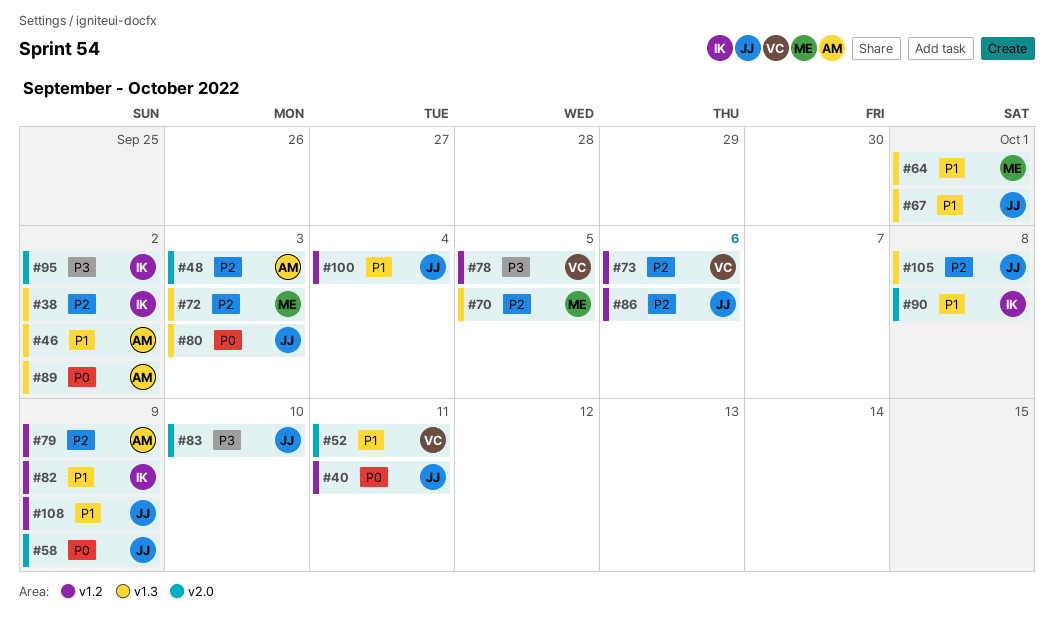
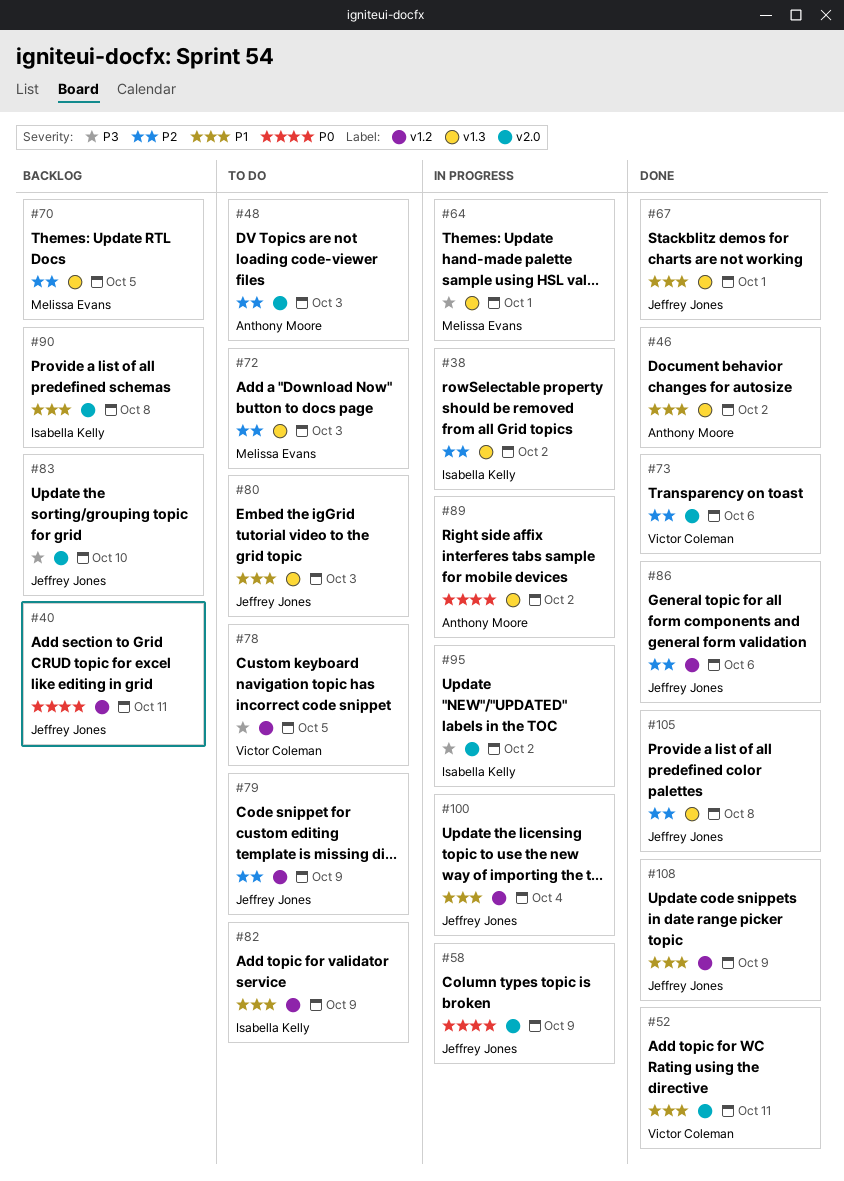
#64, priority: P1 -> P3
#73, label: v1.2 -> v2.0
#79, owner: Anthony Moore -> Jeffrey Jones
#80, priority: P0 -> P1

